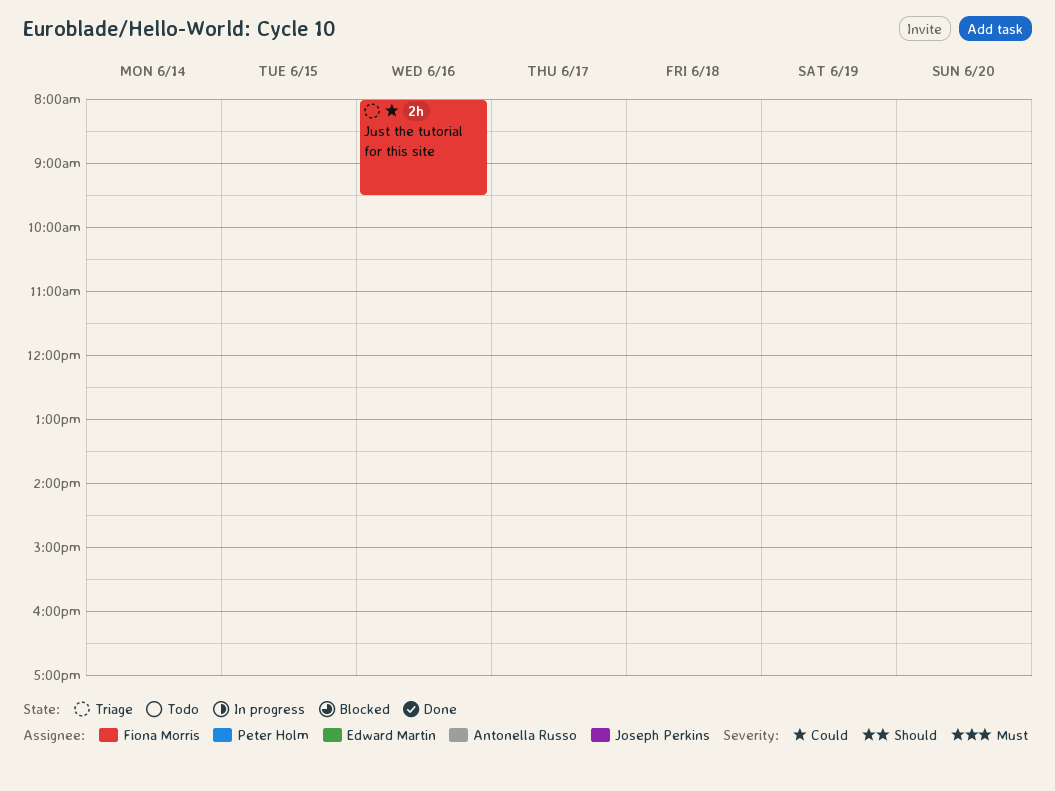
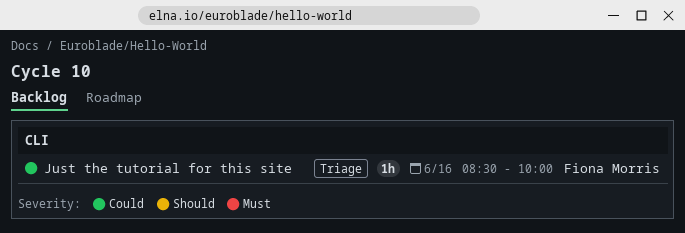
Just the tutorial for this site, estimate: 2h -> 1h
Just the tutorial for this site, begins: 08:00 -> 08:30
Just the tutorial for this site, ends: 09:30 -> 10:00

